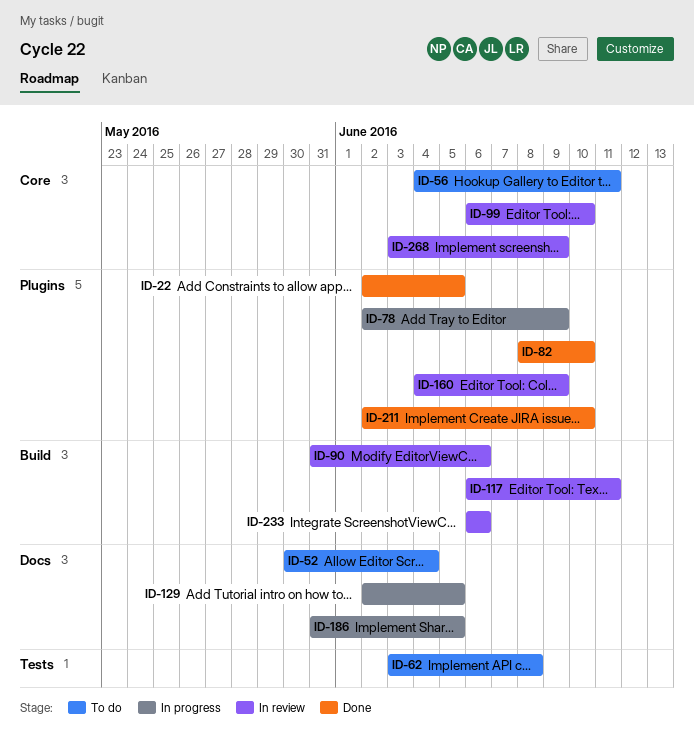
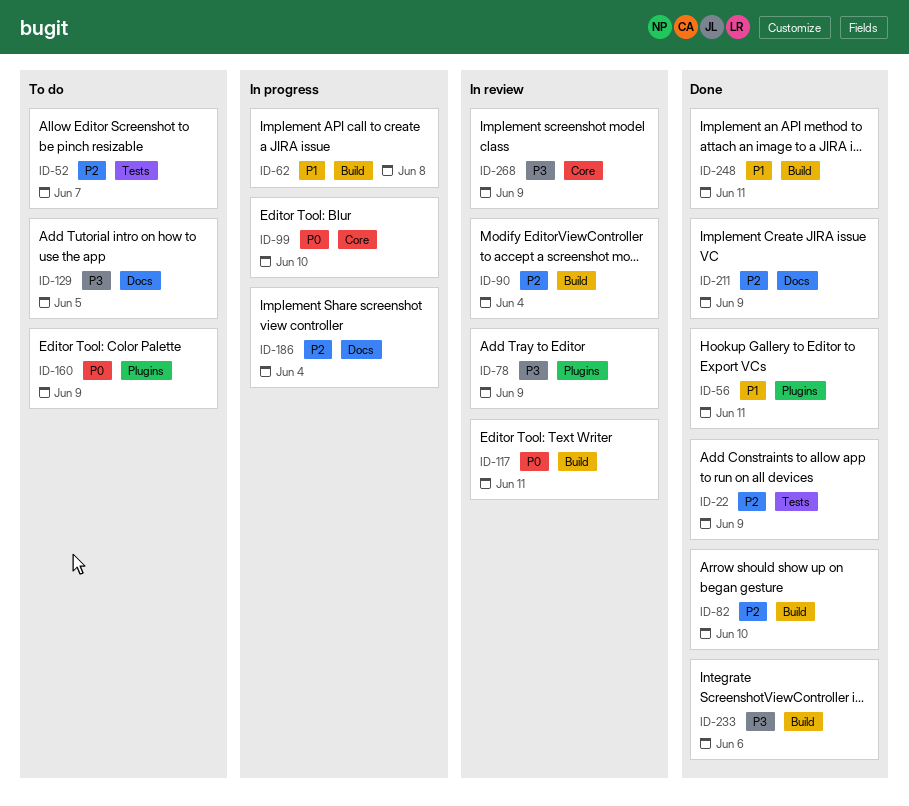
ID-22, label: Plugins -> Tests
ID-22, due: Jun 5 -> Jun 9
ID-52, label: Docs -> Tests
ID-52, due: Jun 4 -> Jun 7
ID-56, status: To do -> Done
ID-56, label: Core -> Plugins
ID-62, status: To do -> In progress
ID-62, label: Tests -> Build
ID-78, status: In progress -> In review
ID-82, label: Plugins -> Build
ID-90, due: Jun 6 -> Jun 4
ID-99, status: In review -> In progress
ID-129, status: In progress -> To do
ID-160, status: In review -> To do
ID-186, due: Jun 5 -> Jun 4
ID-211, label: Plugins -> Docs
ID-211, due: Jun 10 -> Jun 9
ID-233, status: In review -> Done
ID-248: none -> present

